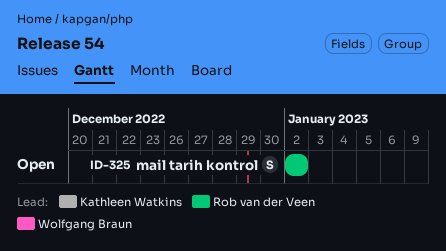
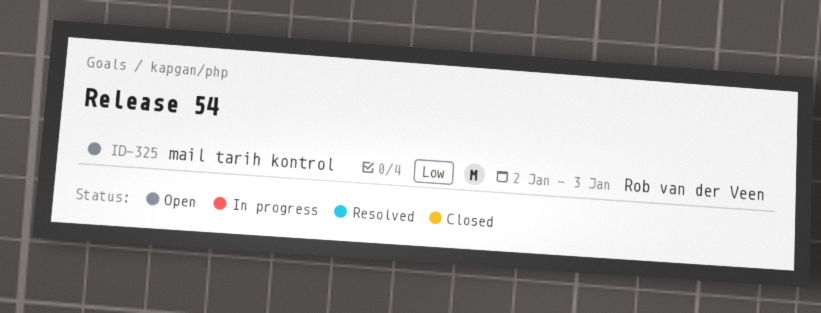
ID-325, estimate: S -> M
ID-325, due: Jan 2 -> Jan 3

